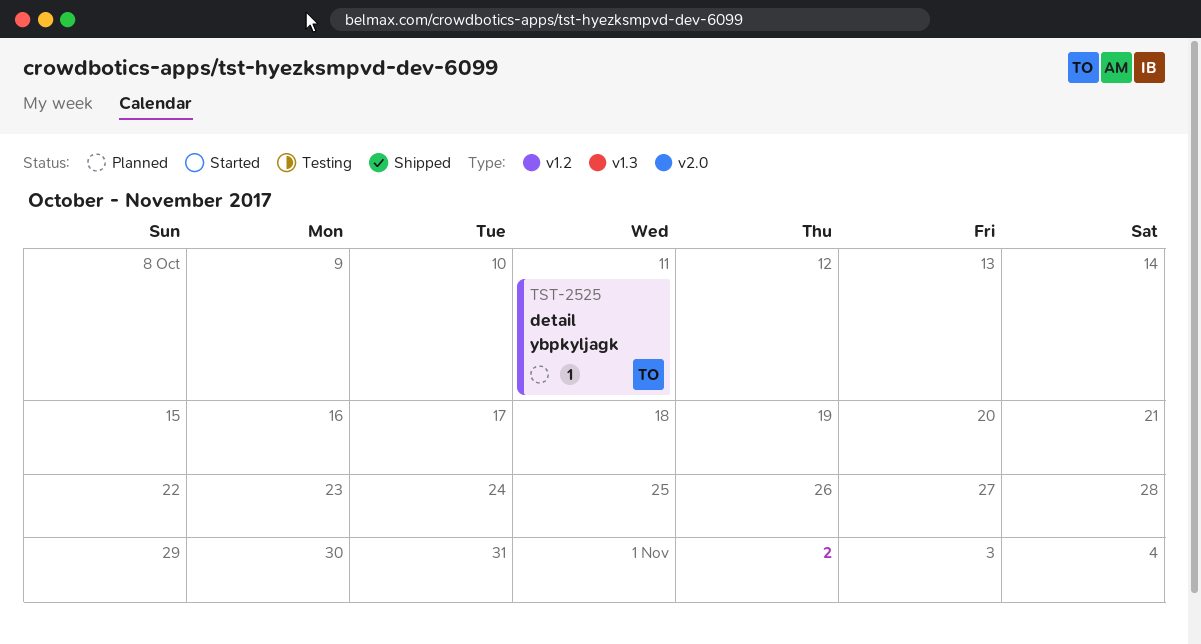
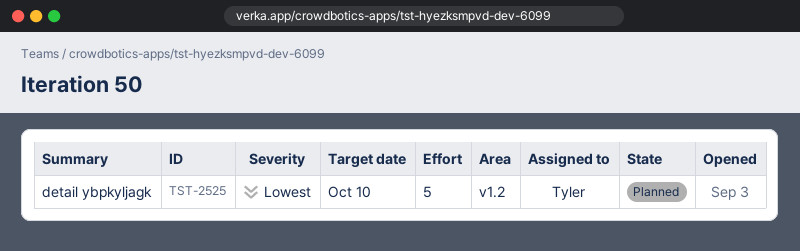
TST-2525, estimate: 1 -> 5
TST-2525, due: Oct 11 -> Oct 10

